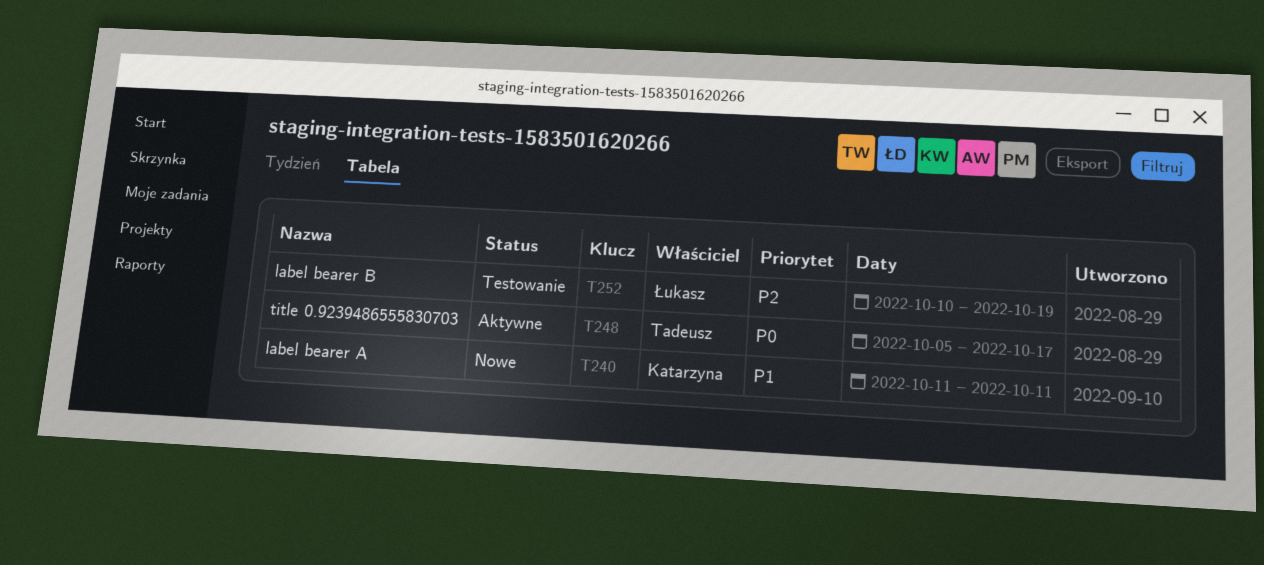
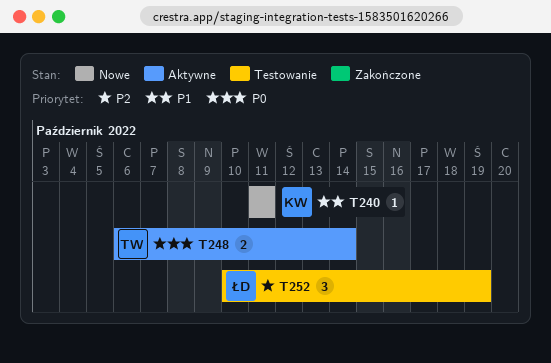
T248, start: Oct 5 -> Oct 6
T248, due: Oct 17 -> Oct 14

